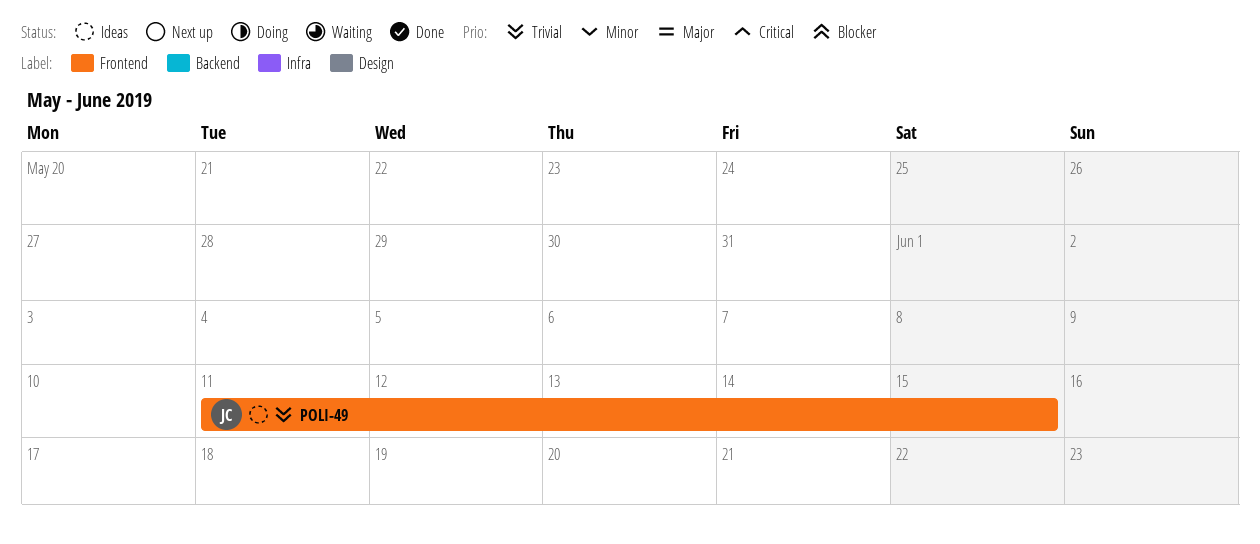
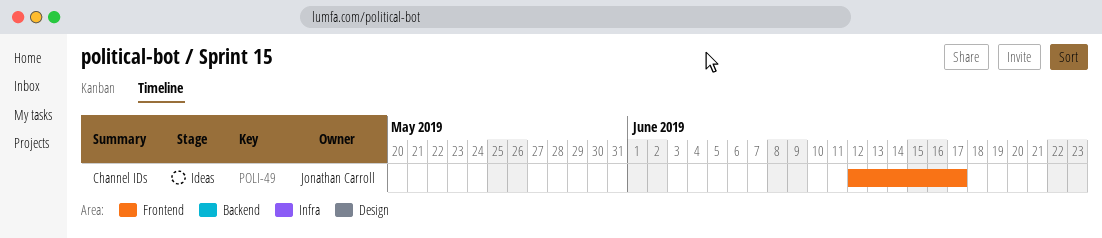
POLI-49, start: Jun 11 -> Jun 12
POLI-49, due: Jun 15 -> Jun 17

